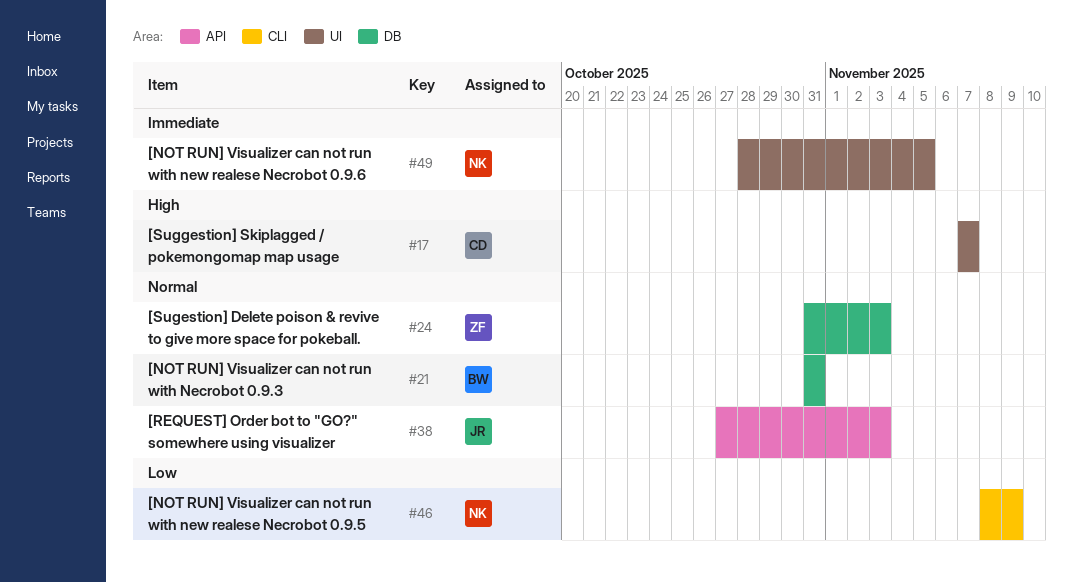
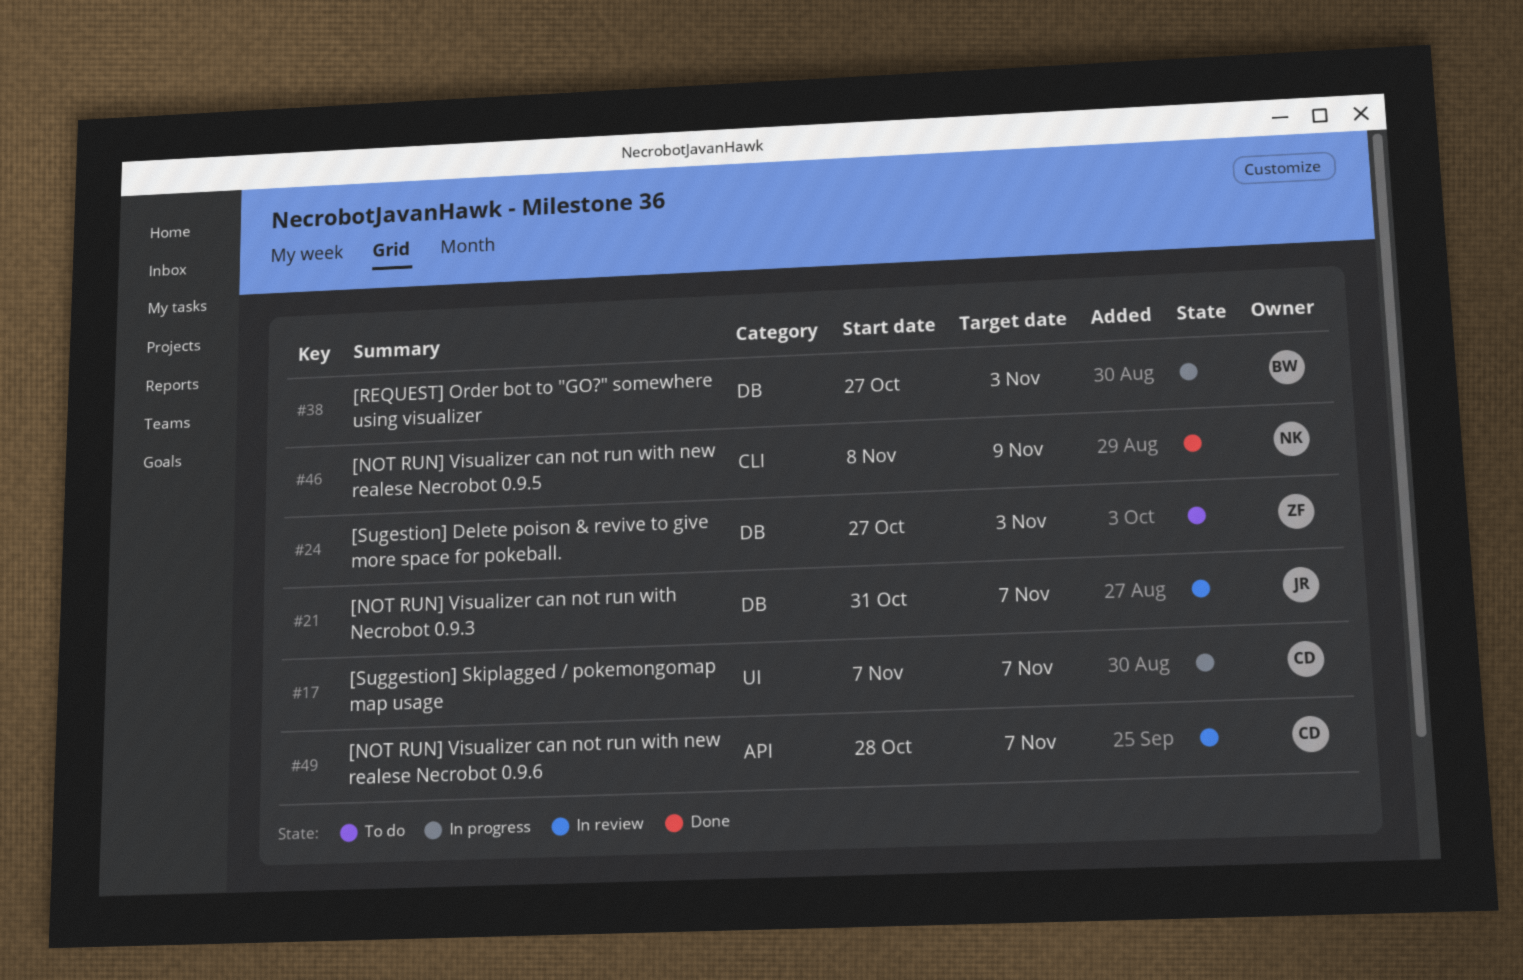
#21, owner: BW -> JR
#21, due: Oct 31 -> Nov 7
#24, start: Oct 31 -> Oct 27
#38, owner: JR -> BW
#38, label: API -> DB
#49, owner: NK -> CD
#49, label: UI -> API
#49, due: Nov 5 -> Nov 7

